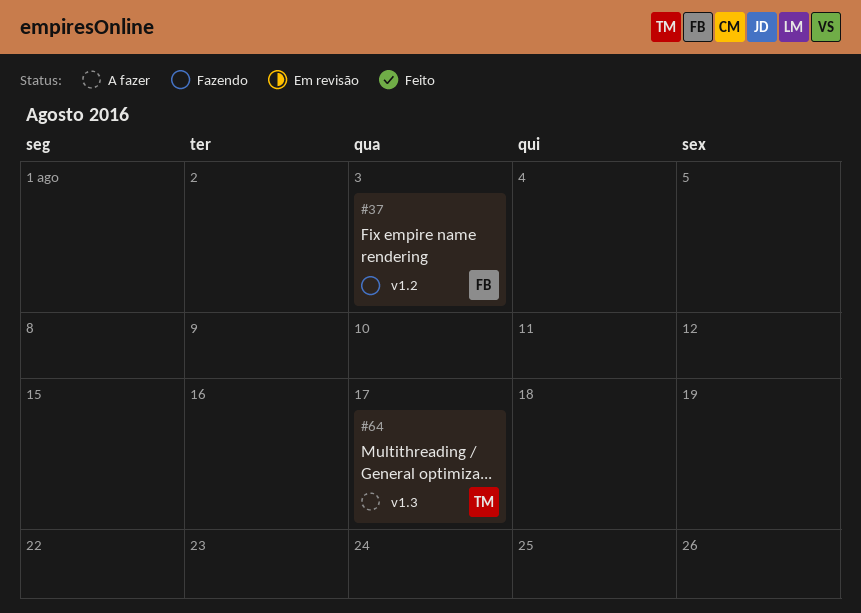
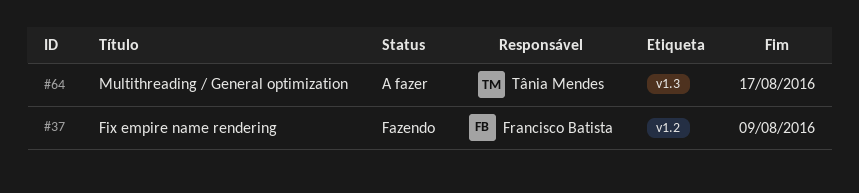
#37, due: Aug 3 -> Aug 9

